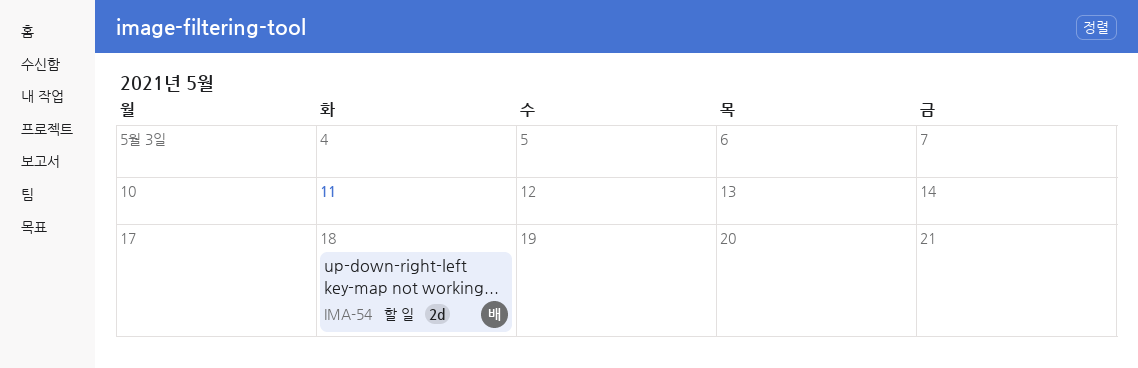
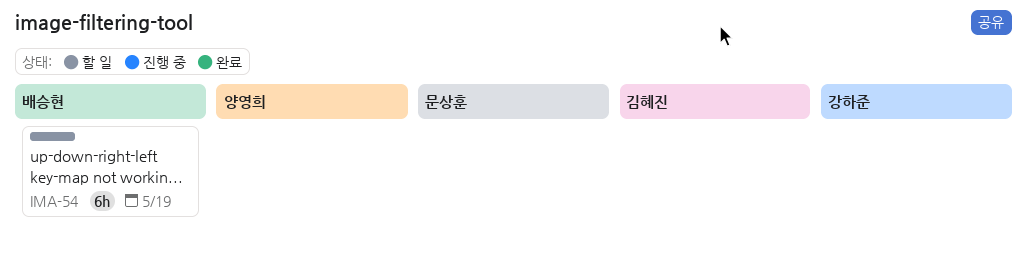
IMA-54, estimate: 2d -> 6h
IMA-54, due: May 18 -> May 19

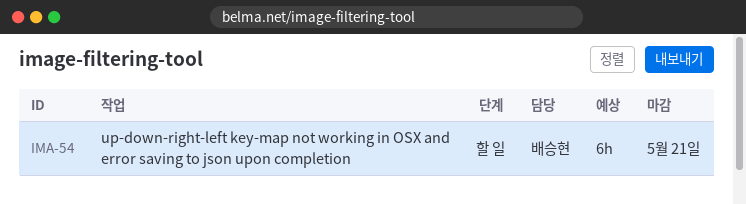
IMA-54, due: May 19 -> May 21

